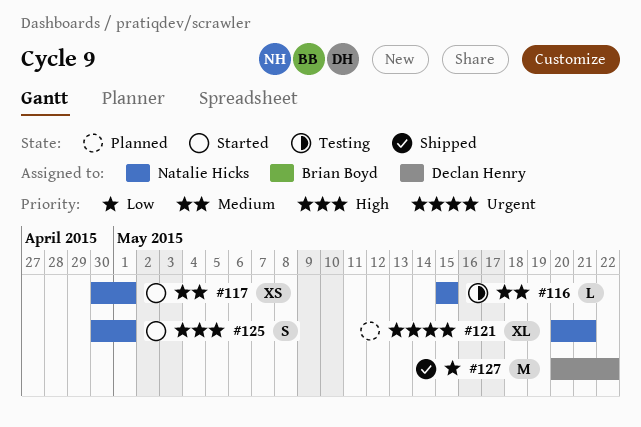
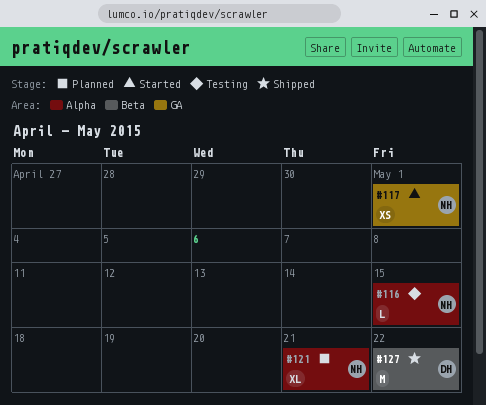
#125: present -> none

